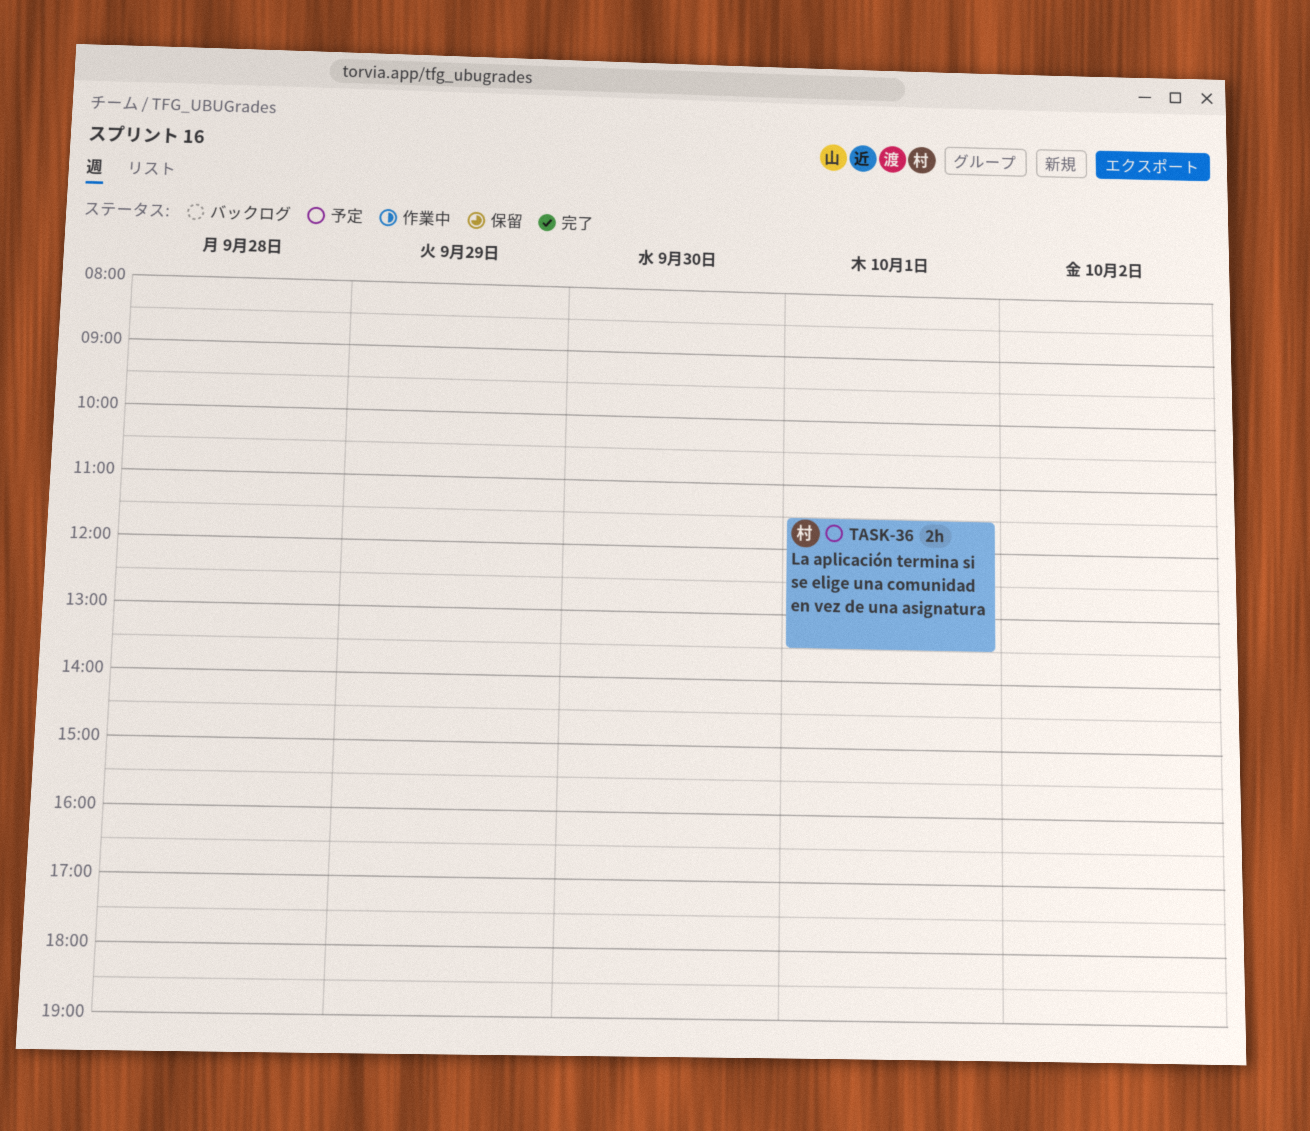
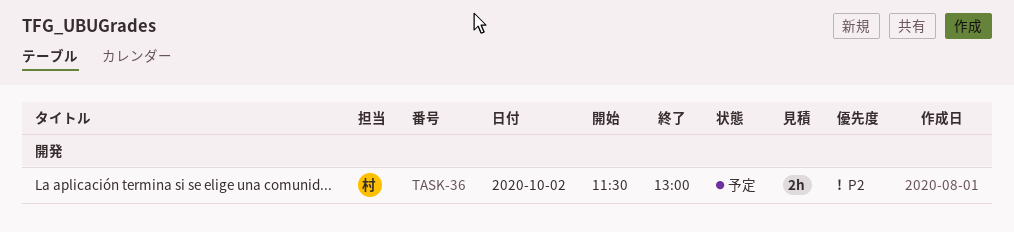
TASK-36, day: Oct 1 -> Oct 2
TASK-36, ends: 13:30 -> 13:00

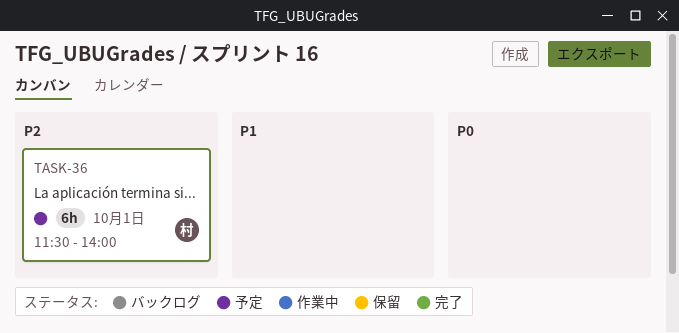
TASK-36, estimate: 2h -> 6h
TASK-36, day: Oct 2 -> Oct 1
TASK-36, ends: 13:00 -> 14:00

